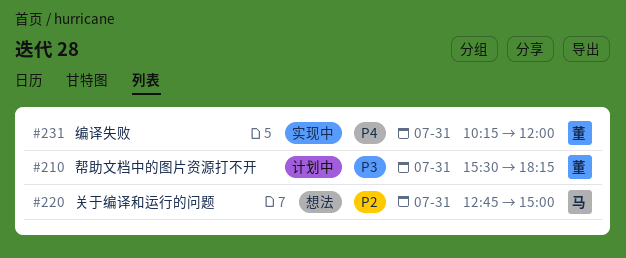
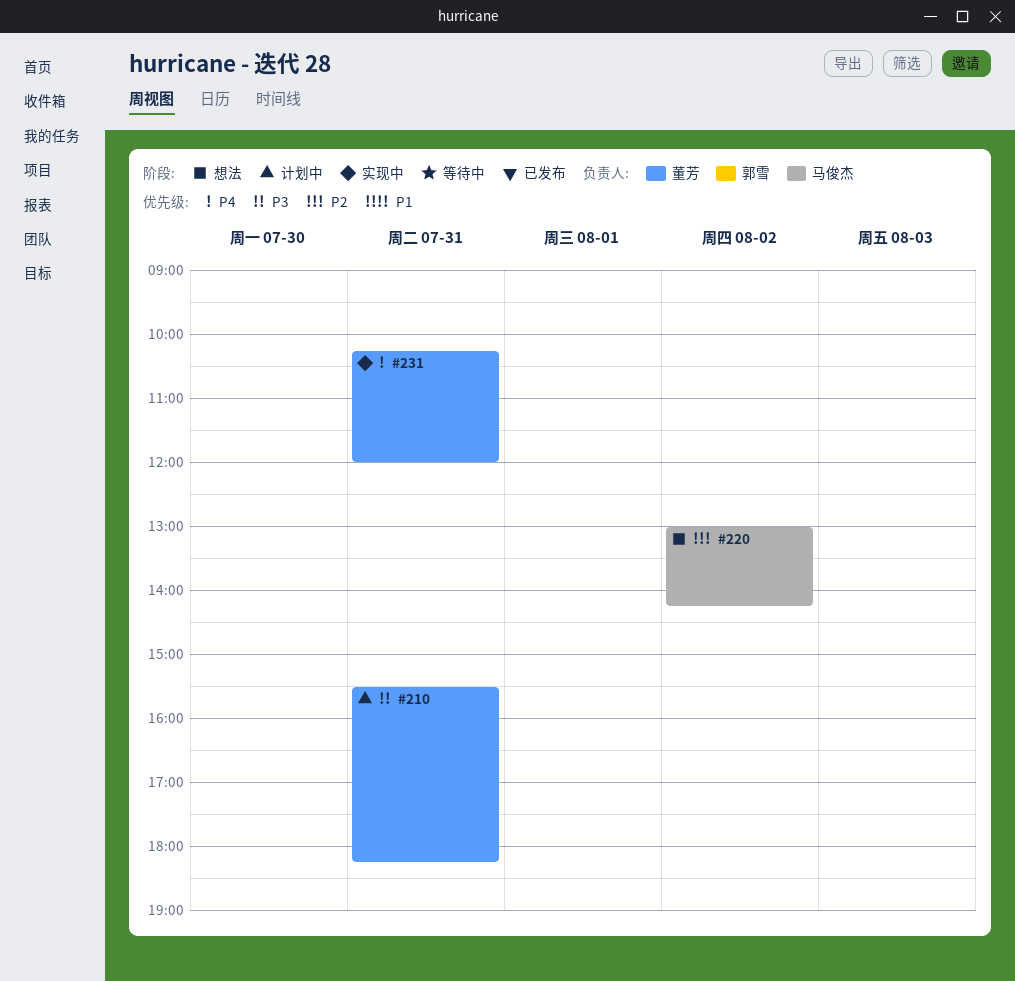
#220, day: Jul 31 -> Aug 2
#220, begins: 12:45 -> 13:00
#220, ends: 15:00 -> 14:15

